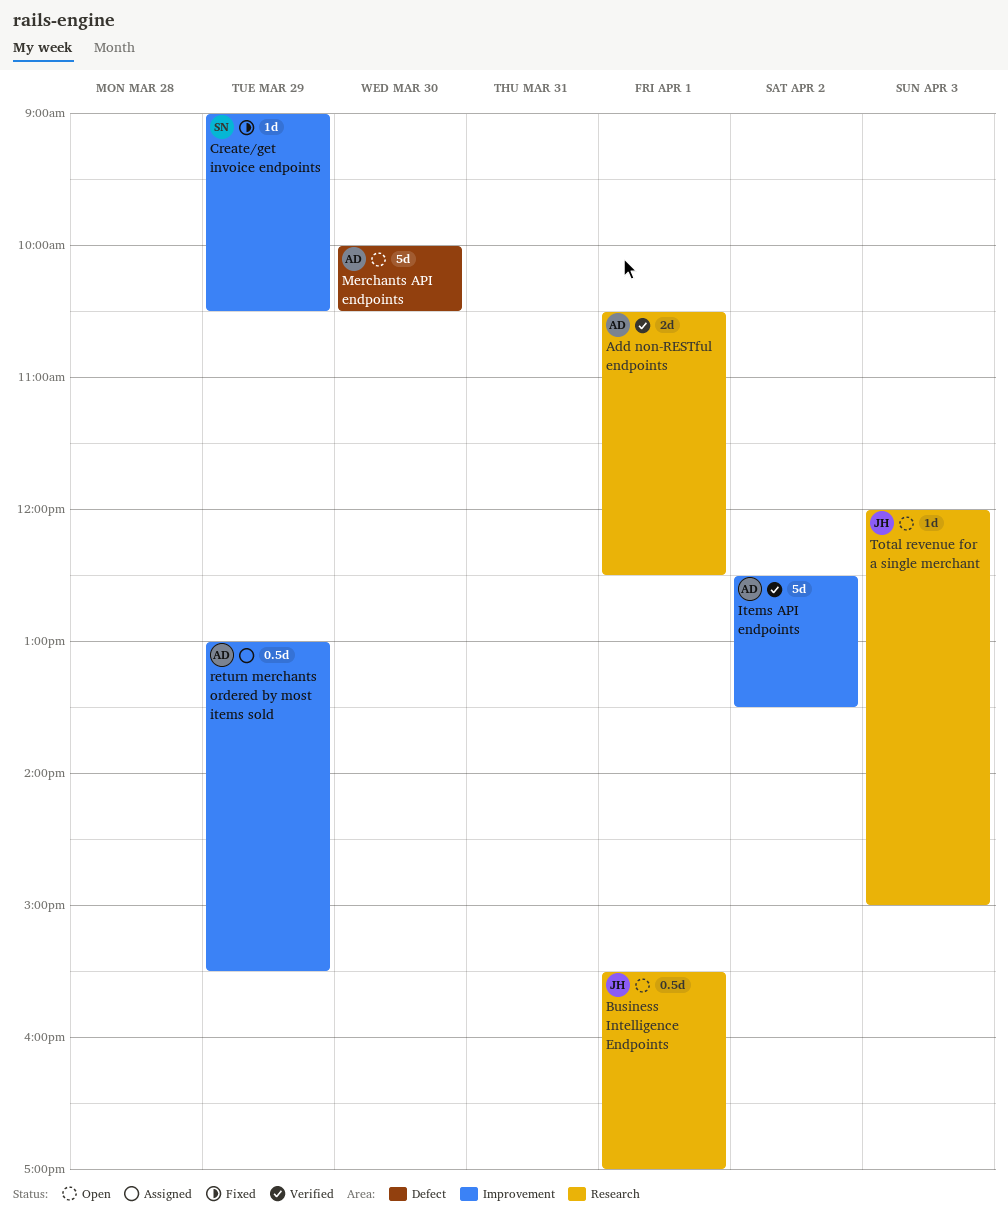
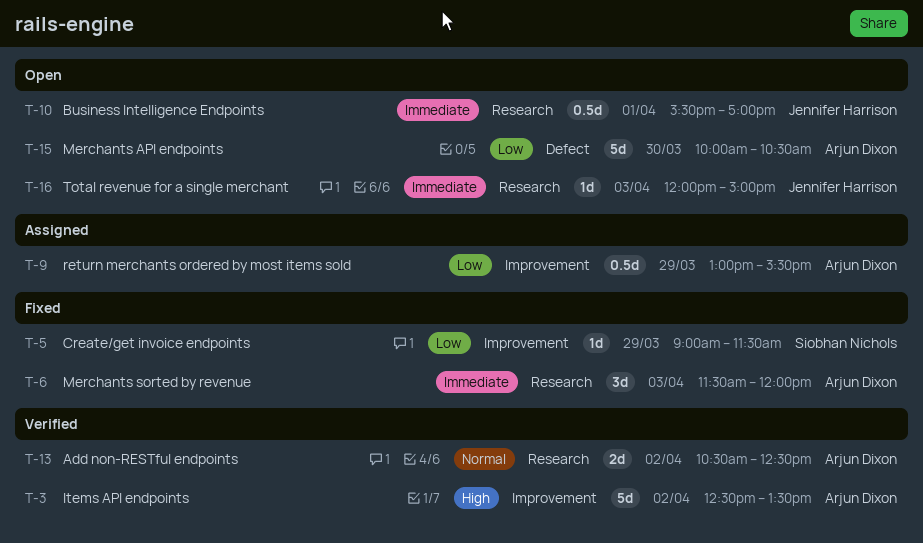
Add non-RESTful endpoints, day: Apr 1 -> Apr 2
Create/get invoice endpoints, ends: 10:30 -> 11:30
Merchants sorted by revenue: none -> present

